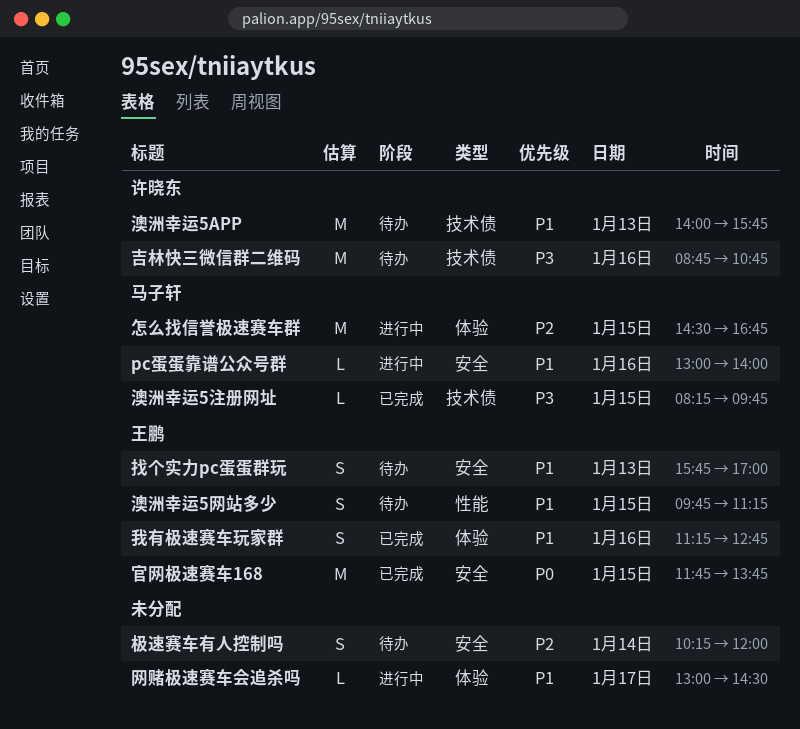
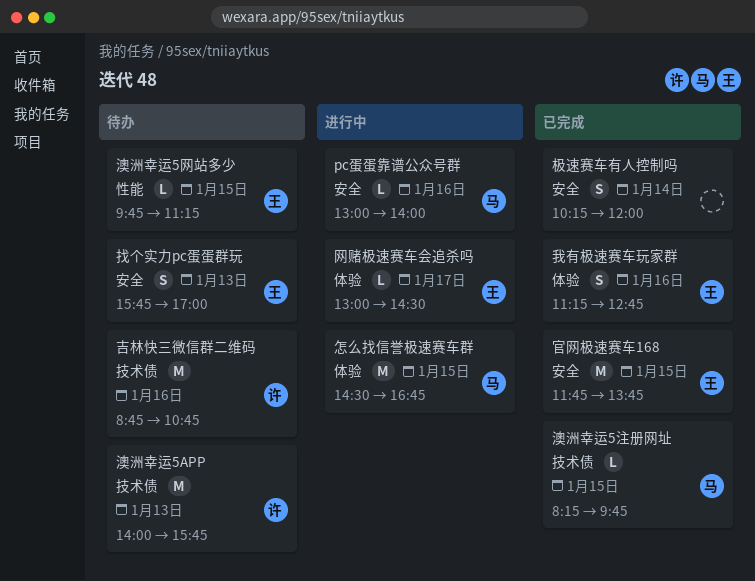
极速赛车有人控制吗, status: 待办 -> 已完成
澳洲幸运5网站多少, estimate: S -> L
网赌极速赛车会追杀吗, owner: none -> 王鹏

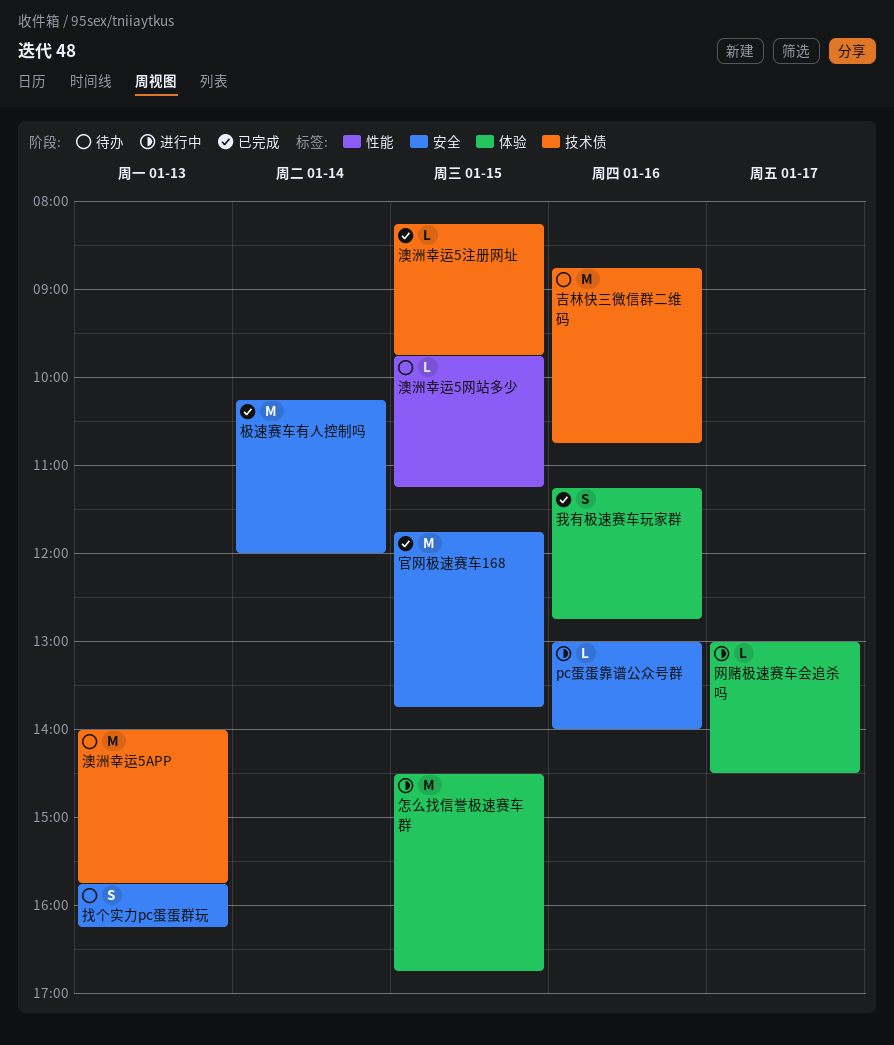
找个实力pc蛋蛋群玩, ends: 17:00 -> 16:15
极速赛车有人控制吗, estimate: S -> M

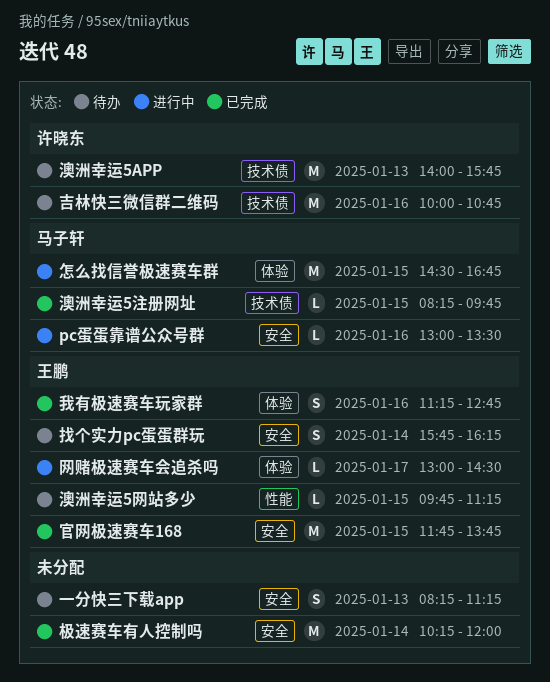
pc蛋蛋靠谱公众号群, ends: 14:00 -> 13:30
一分快三下载app: none -> present
吉林快三微信群二维码, begins: 08:45 -> 10:00
找个实力pc蛋蛋群玩, day: Jan 13 -> Jan 14

